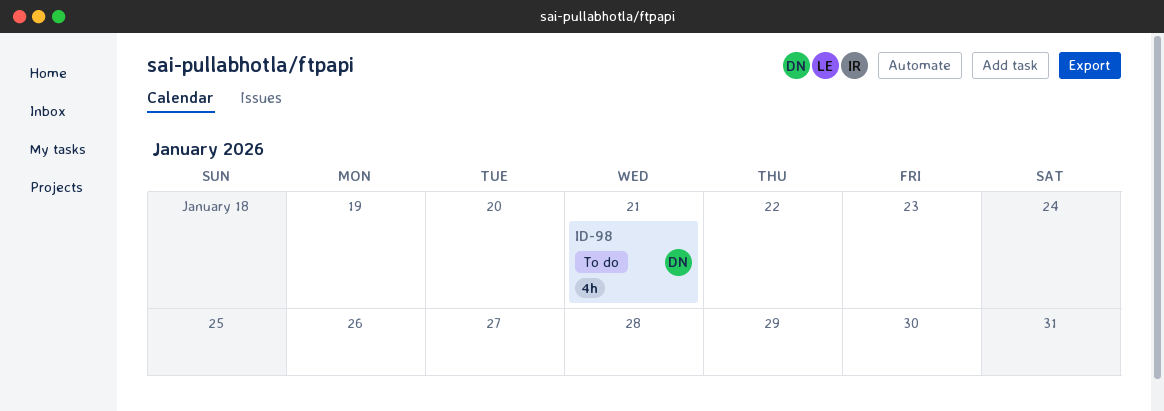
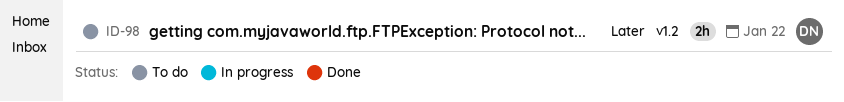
ID-98, estimate: 4h -> 2h
ID-98, due: Jan 21 -> Jan 22

